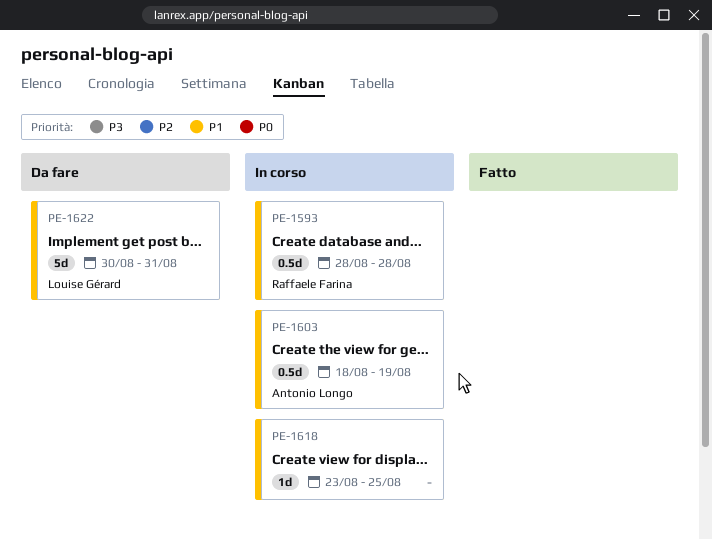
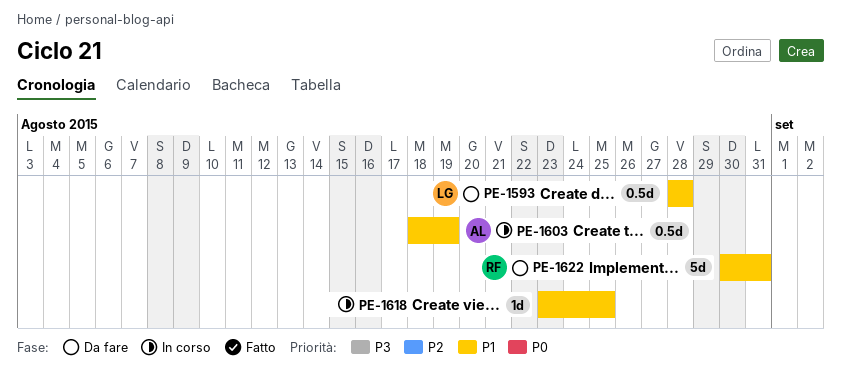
PE-1593, status: In corso -> Da fare
PE-1593, owner: Raffaele Farina -> Louise Gérard
PE-1622, owner: Louise Gérard -> Raffaele Farina

